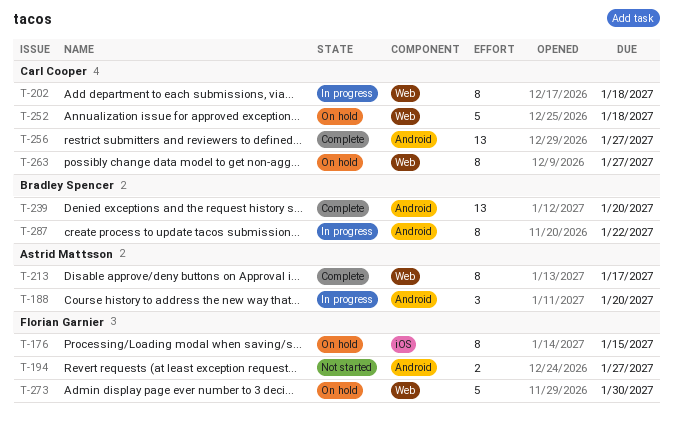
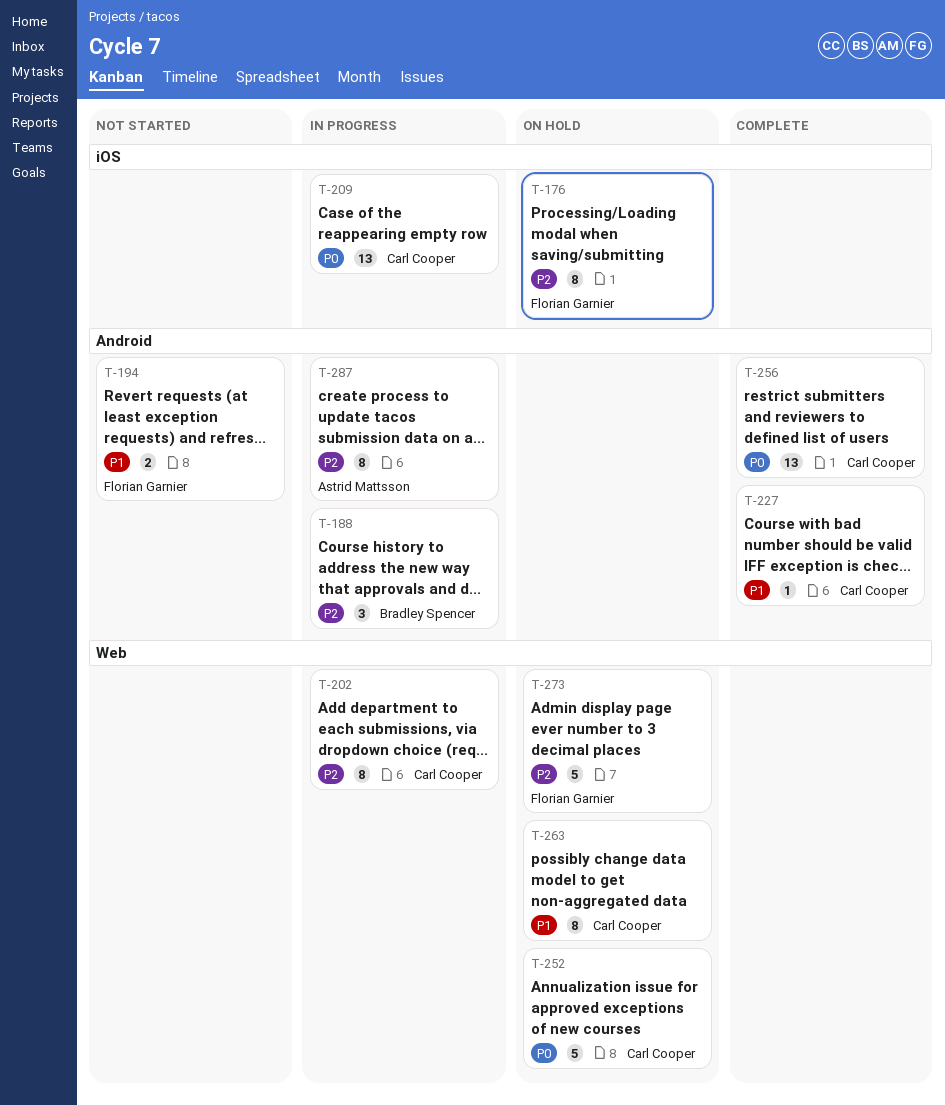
T-188, owner: Astrid Mattsson -> Bradley Spencer
T-209: none -> present
T-213: present -> none
T-227: none -> present
T-239: present -> none
T-287, owner: Bradley Spencer -> Astrid Mattsson

